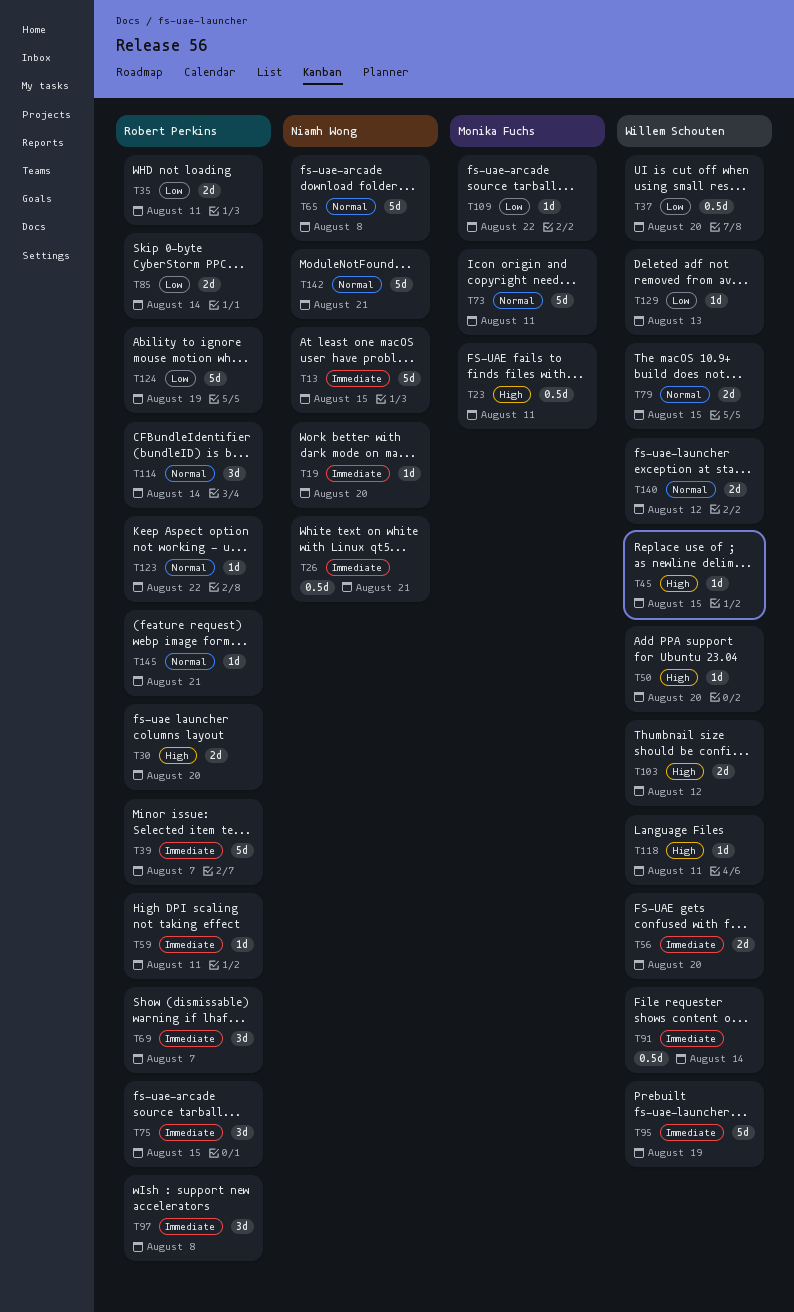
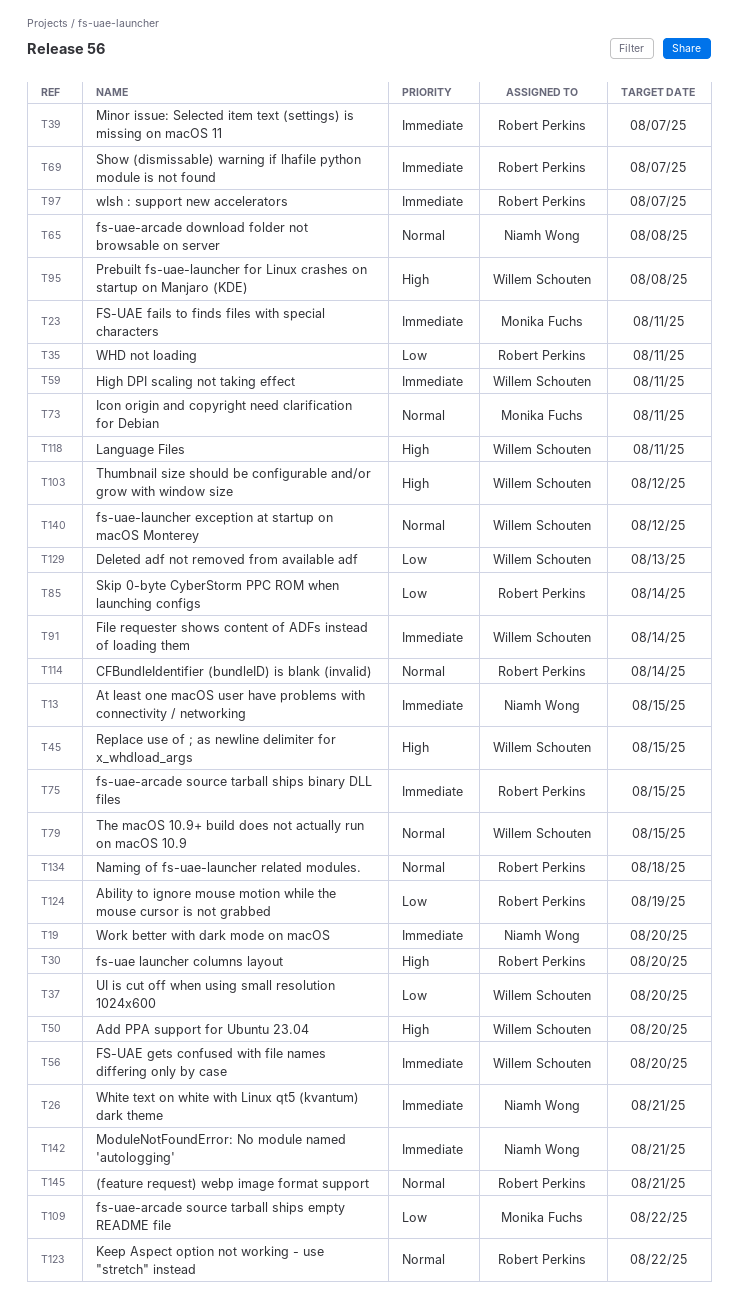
T23, priority: High -> Immediate
T59, owner: Robert Perkins -> Willem Schouten
T95, priority: Immediate -> High
T95, due: Aug 19 -> Aug 8
T97, due: Aug 8 -> Aug 7
T134: none -> present
T142, priority: Normal -> Immediate

